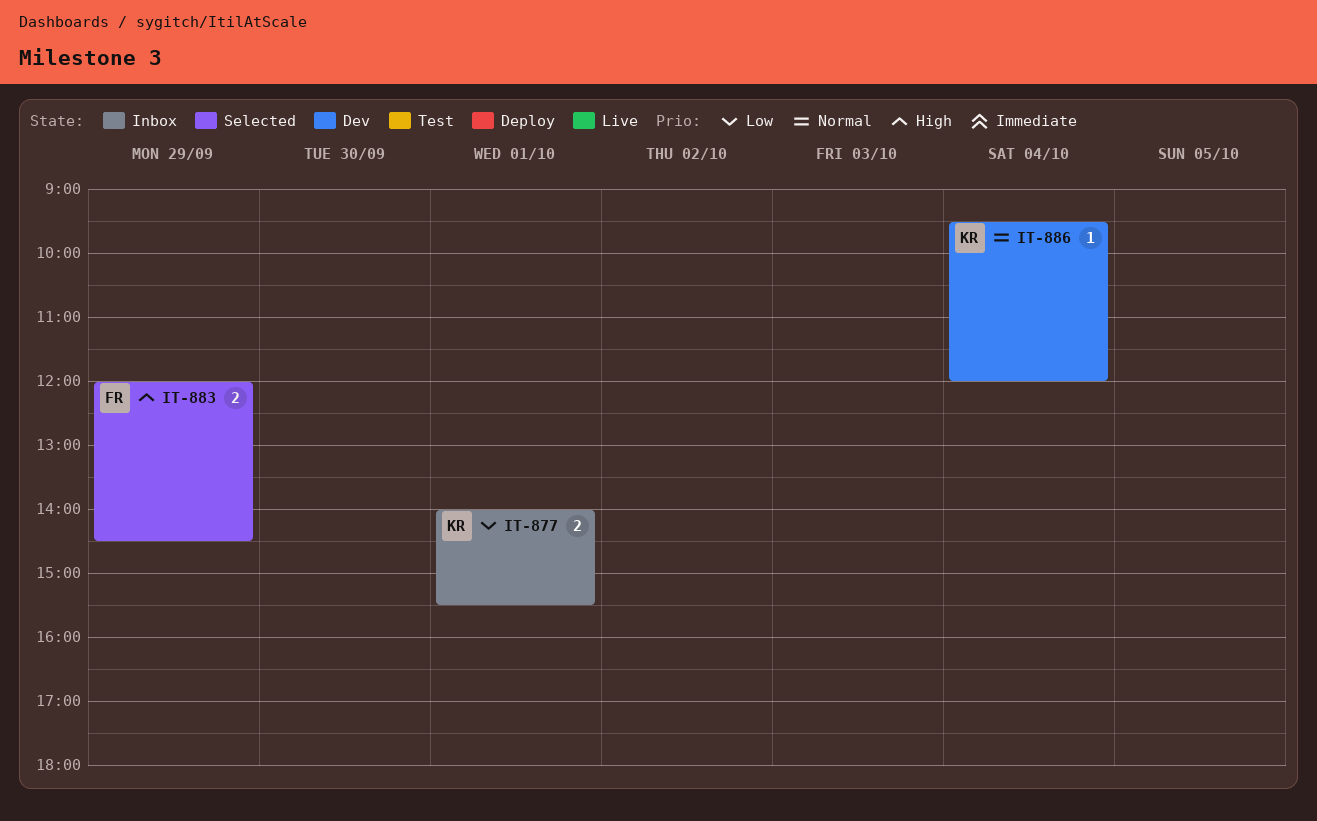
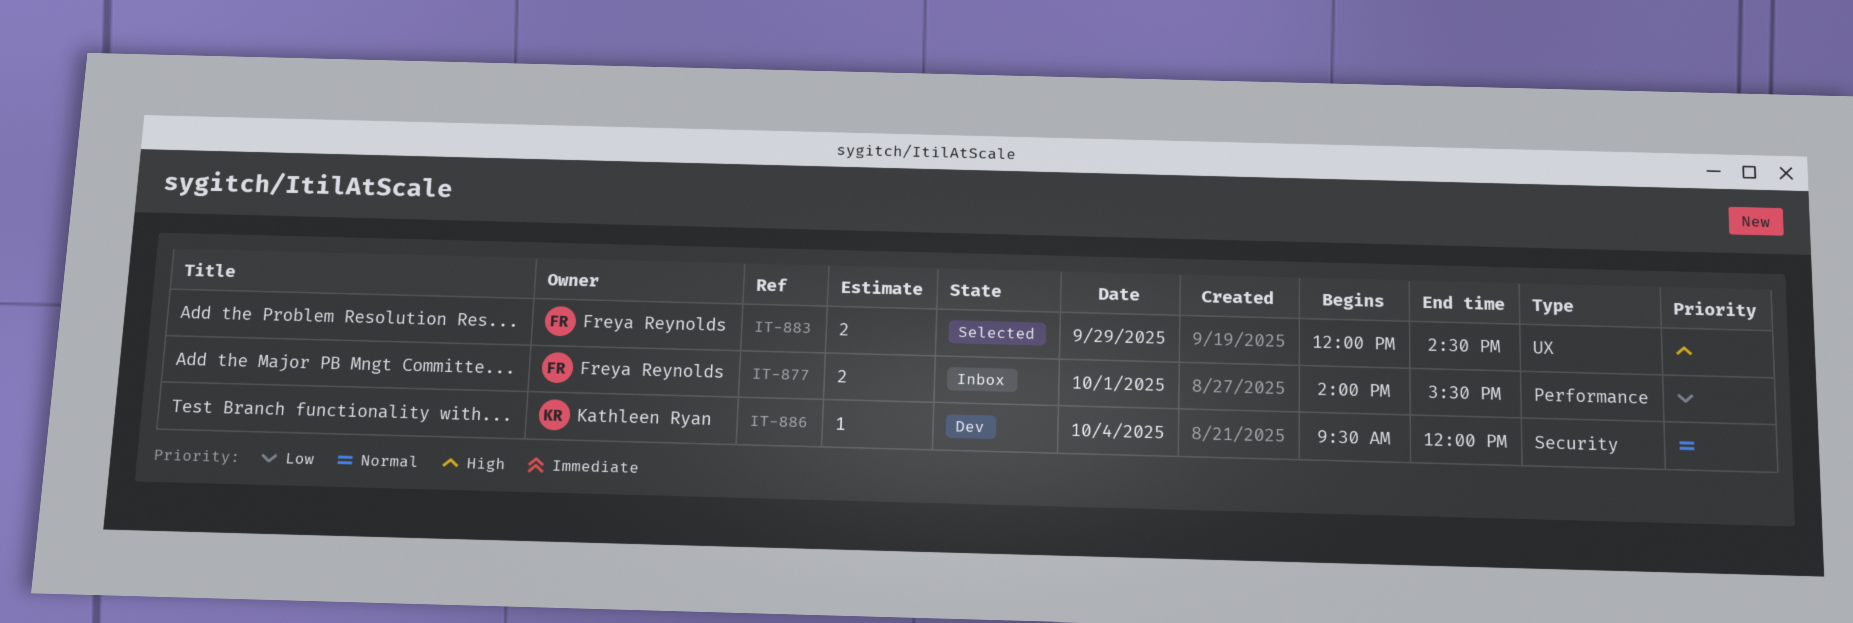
IT-877, owner: Kathleen Ryan -> Freya Reynolds

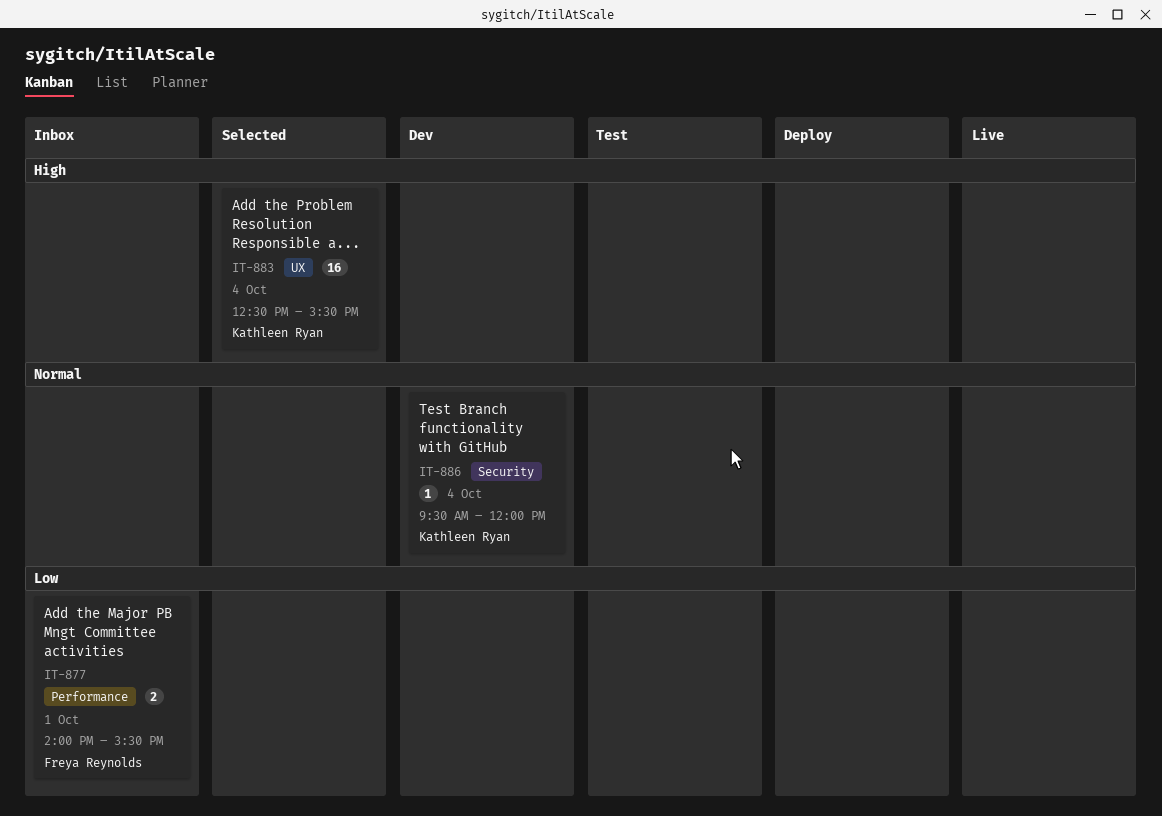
IT-883, owner: Freya Reynolds -> Kathleen Ryan
IT-883, estimate: 2 -> 16
IT-883, day: Sep 29 -> Oct 4
IT-883, begins: 12:00 -> 12:30
IT-883, ends: 14:30 -> 15:30

